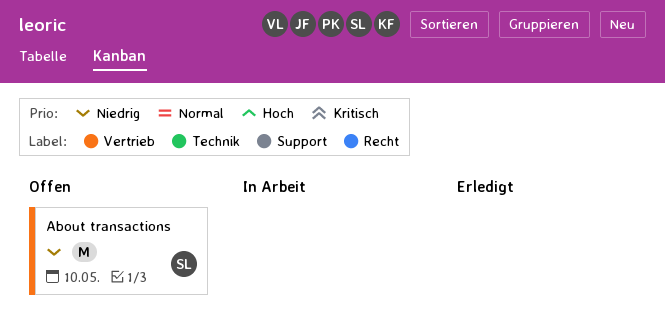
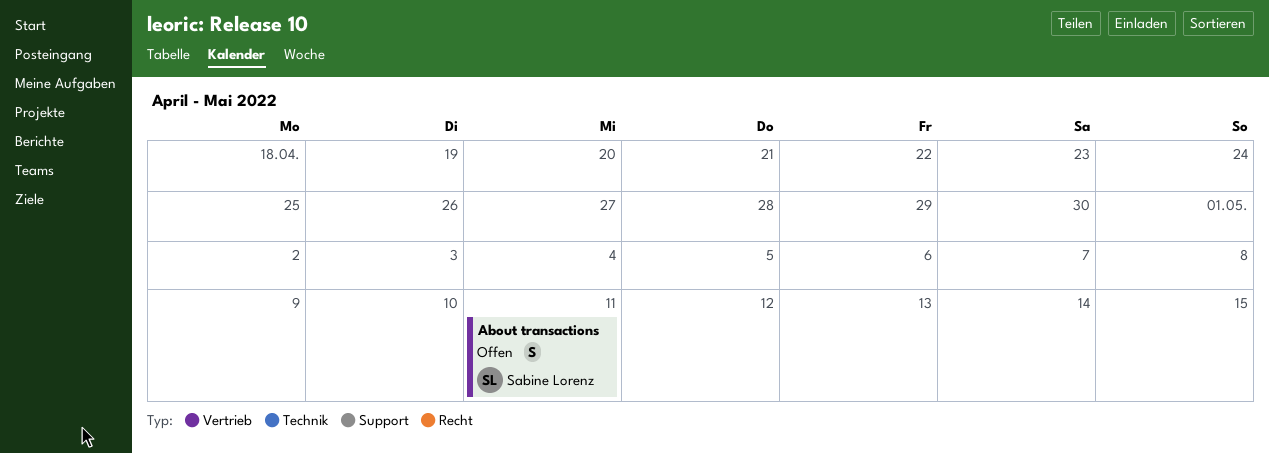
About transactions, estimate: M -> S
About transactions, due: May 10 -> May 11

